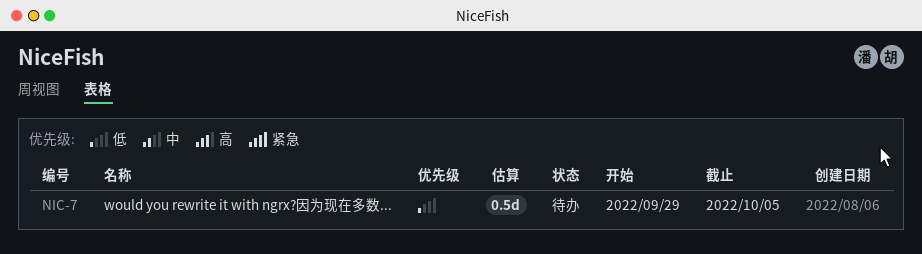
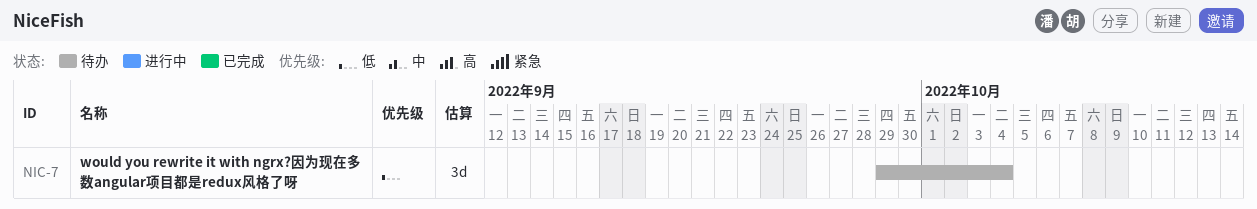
NIC-7, estimate: 0.5d -> 3d
NIC-7, due: Oct 5 -> Oct 4

